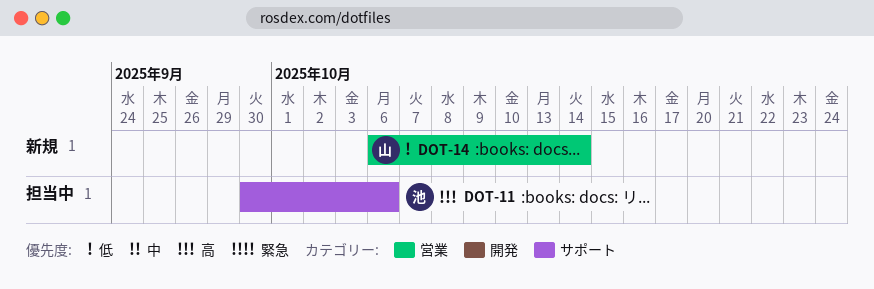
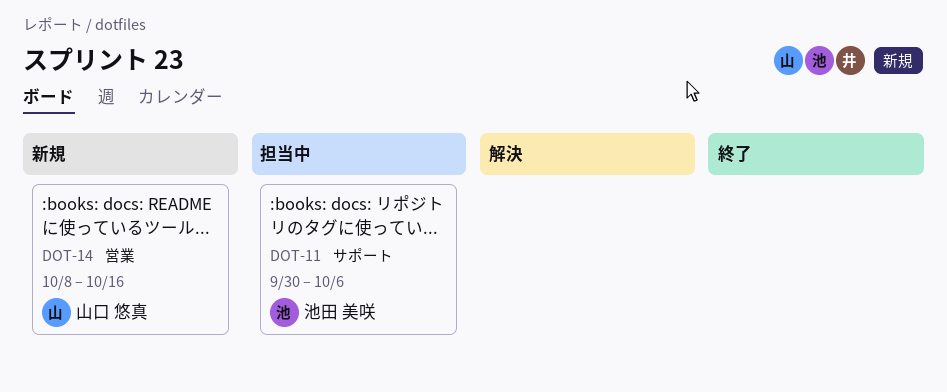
DOT-14, start: Oct 6 -> Oct 8
DOT-14, due: Oct 14 -> Oct 16

